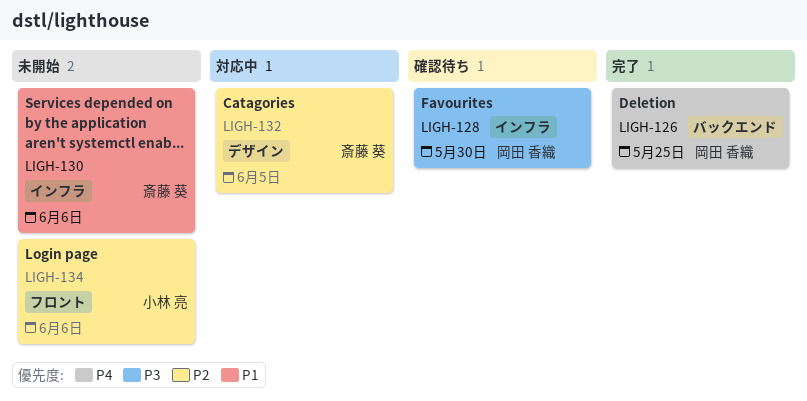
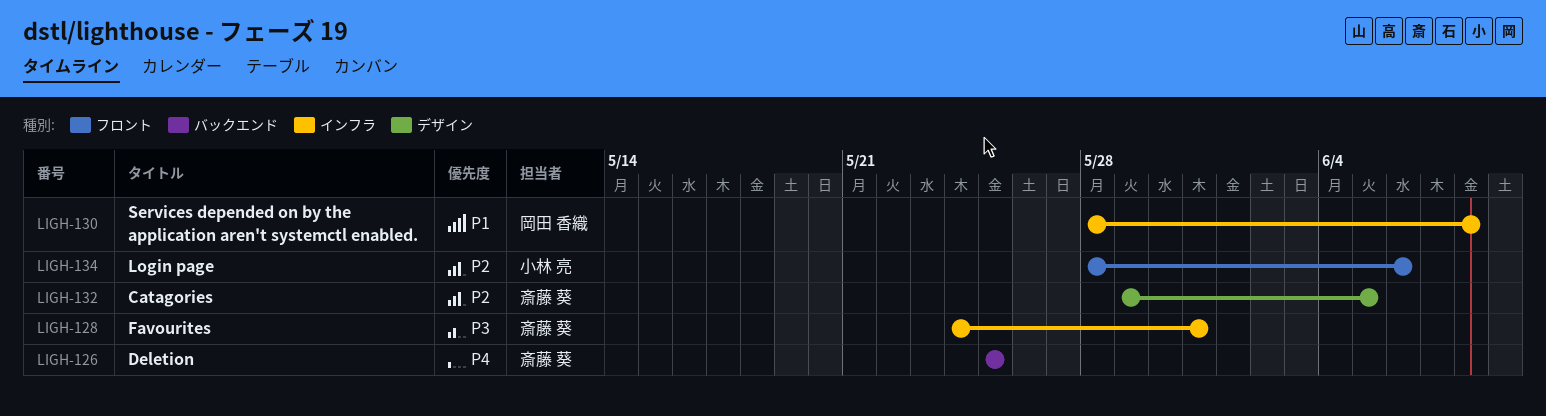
LIGH-126, owner: 岡田 香織 -> 斎藤 葵
LIGH-128, owner: 岡田 香織 -> 斎藤 葵
LIGH-128, due: May 30 -> May 31
LIGH-130, owner: 斎藤 葵 -> 岡田 香織
LIGH-130, due: Jun 6 -> Jun 8

